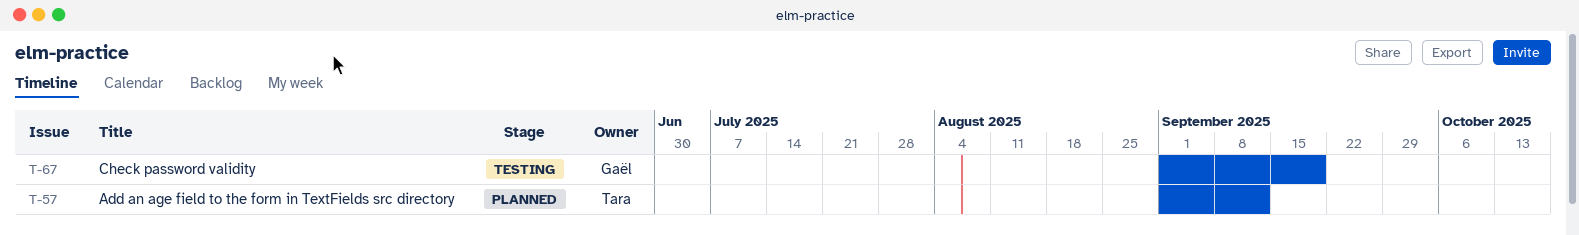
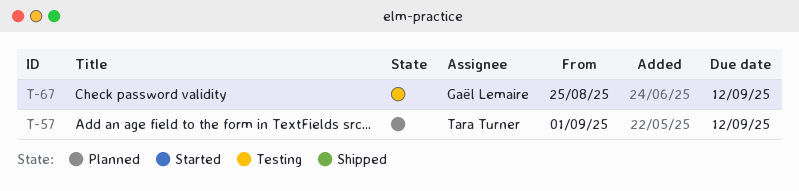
T-67, start: Sep 1 -> Aug 25
T-67, due: Sep 19 -> Sep 12

